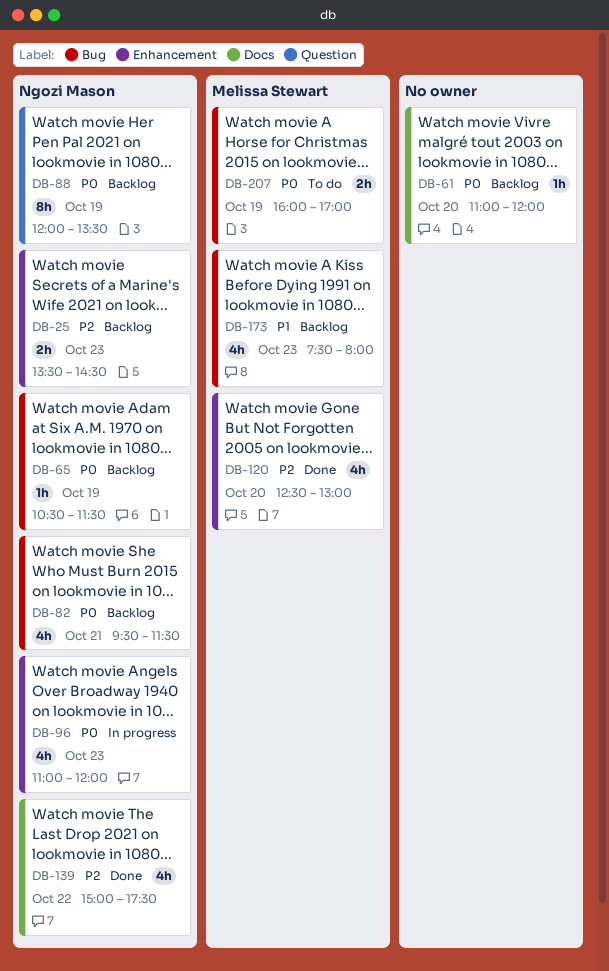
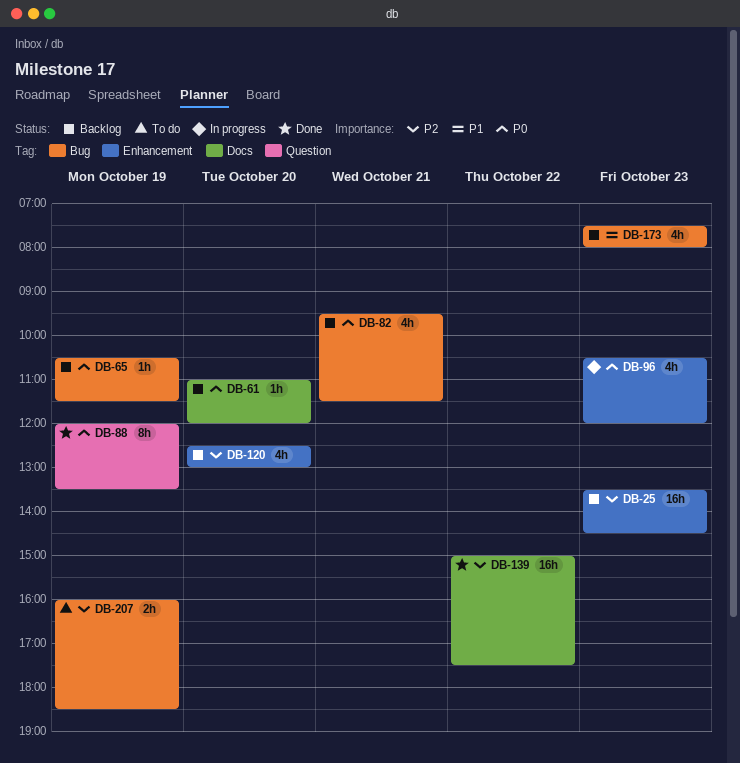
DB-25, estimate: 2h -> 16h
DB-88, status: Backlog -> Done
DB-96, begins: 11:00 -> 10:30
DB-120, status: Done -> Backlog
DB-139, estimate: 4h -> 16h
DB-207, priority: P0 -> P2
DB-207, ends: 17:00 -> 18:30

